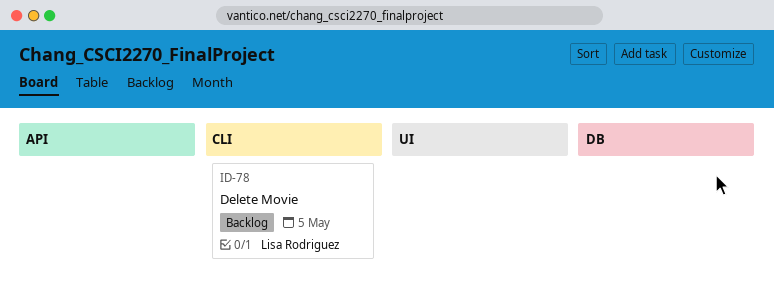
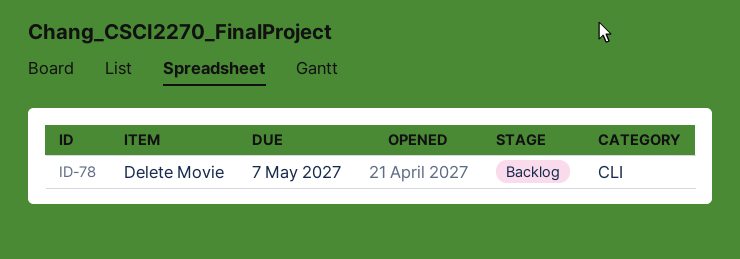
ID-78, due: May 5 -> May 7

